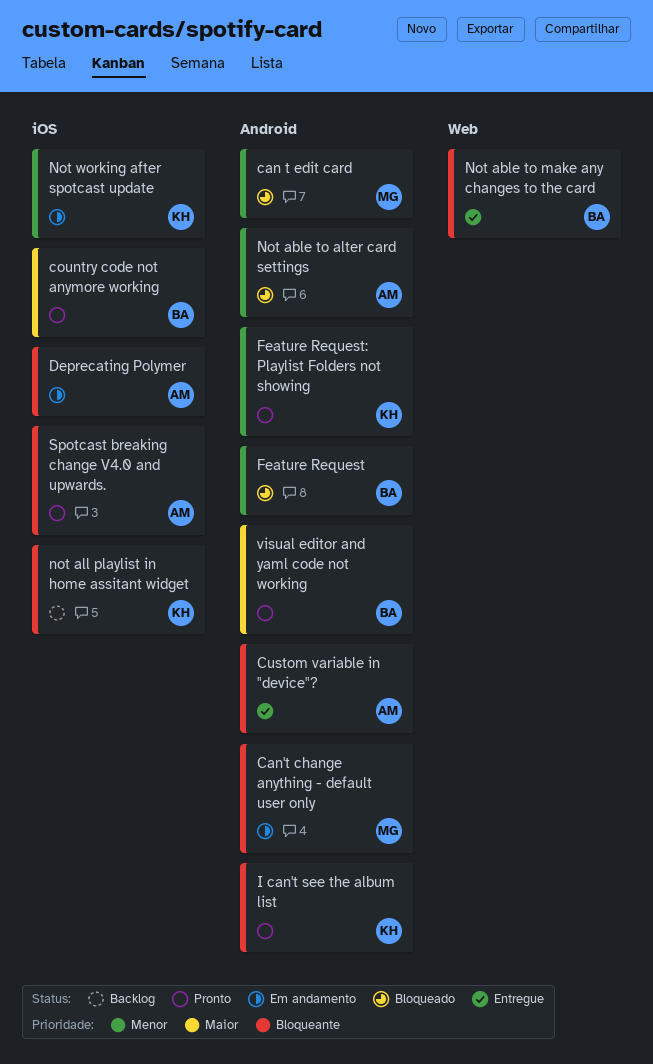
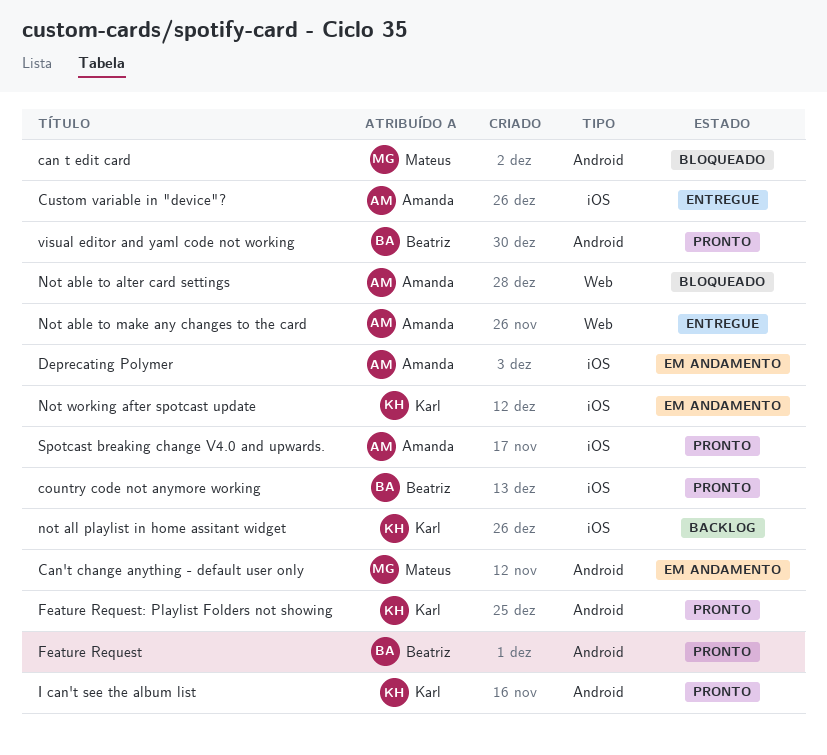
Custom variable in "device"?, label: Android -> iOS
Feature Request, status: Bloqueado -> Pronto
Not able to alter card settings, label: Android -> Web
Not able to make any changes to the card, owner: Beatriz -> Amanda

